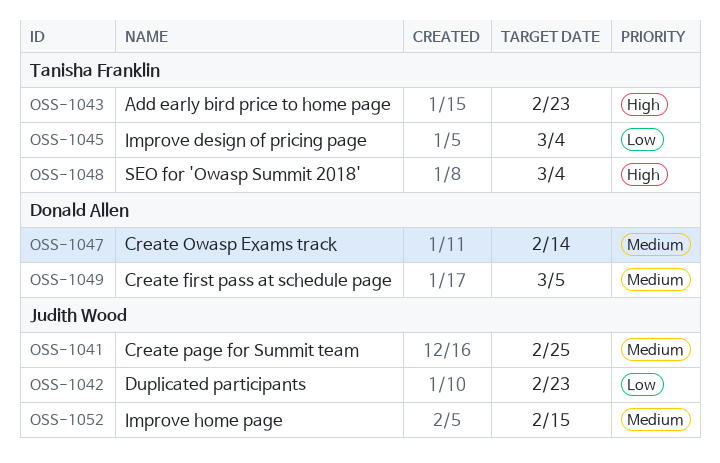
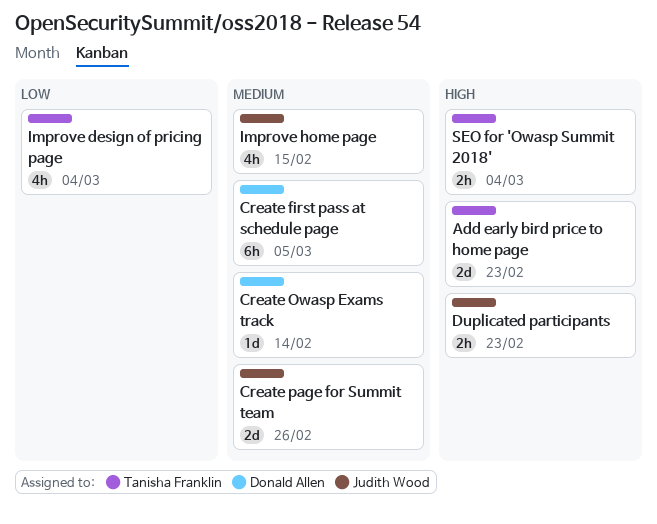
Create page for Summit team, due: Feb 25 -> Feb 26
Duplicated participants, priority: Low -> High

